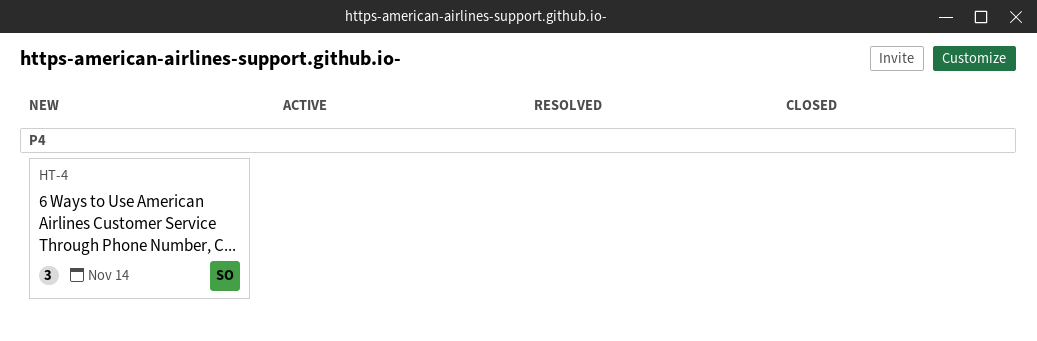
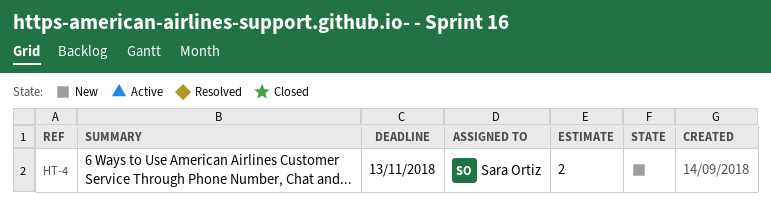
HT-4, estimate: 3 -> 2
HT-4, due: Nov 14 -> Nov 13

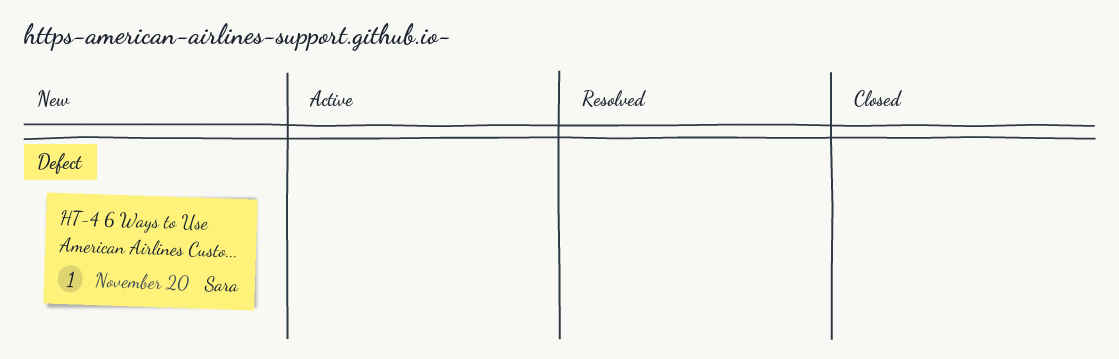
HT-4, estimate: 2 -> 1
HT-4, due: Nov 13 -> Nov 20

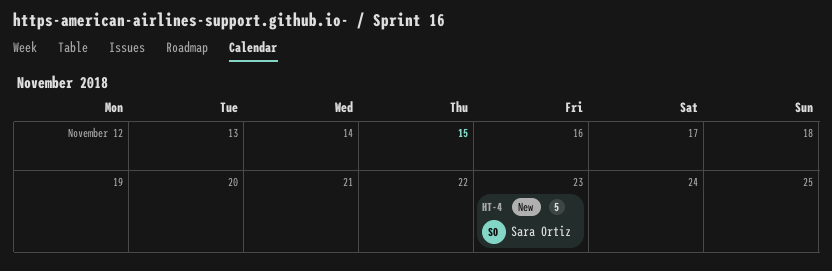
HT-4, estimate: 1 -> 5
HT-4, due: Nov 20 -> Nov 23

